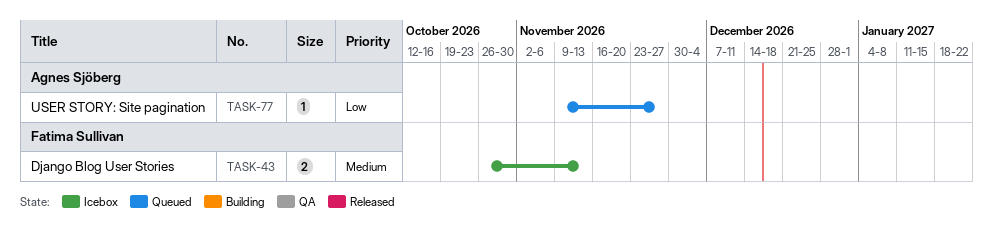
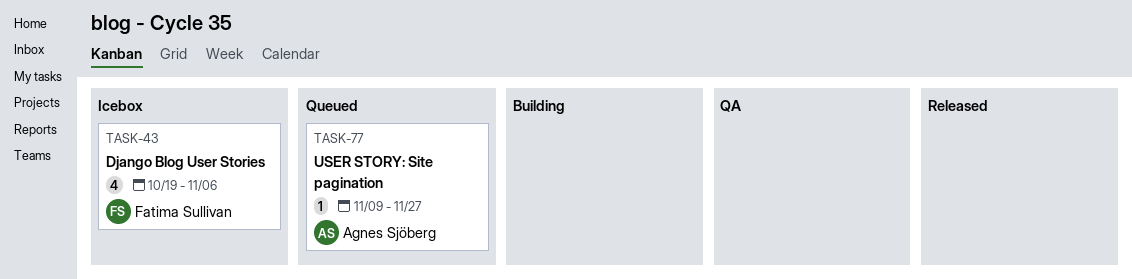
TASK-43, estimate: 2 -> 4
TASK-43, start: Oct 26 -> Oct 19
TASK-43, due: Nov 13 -> Nov 6

